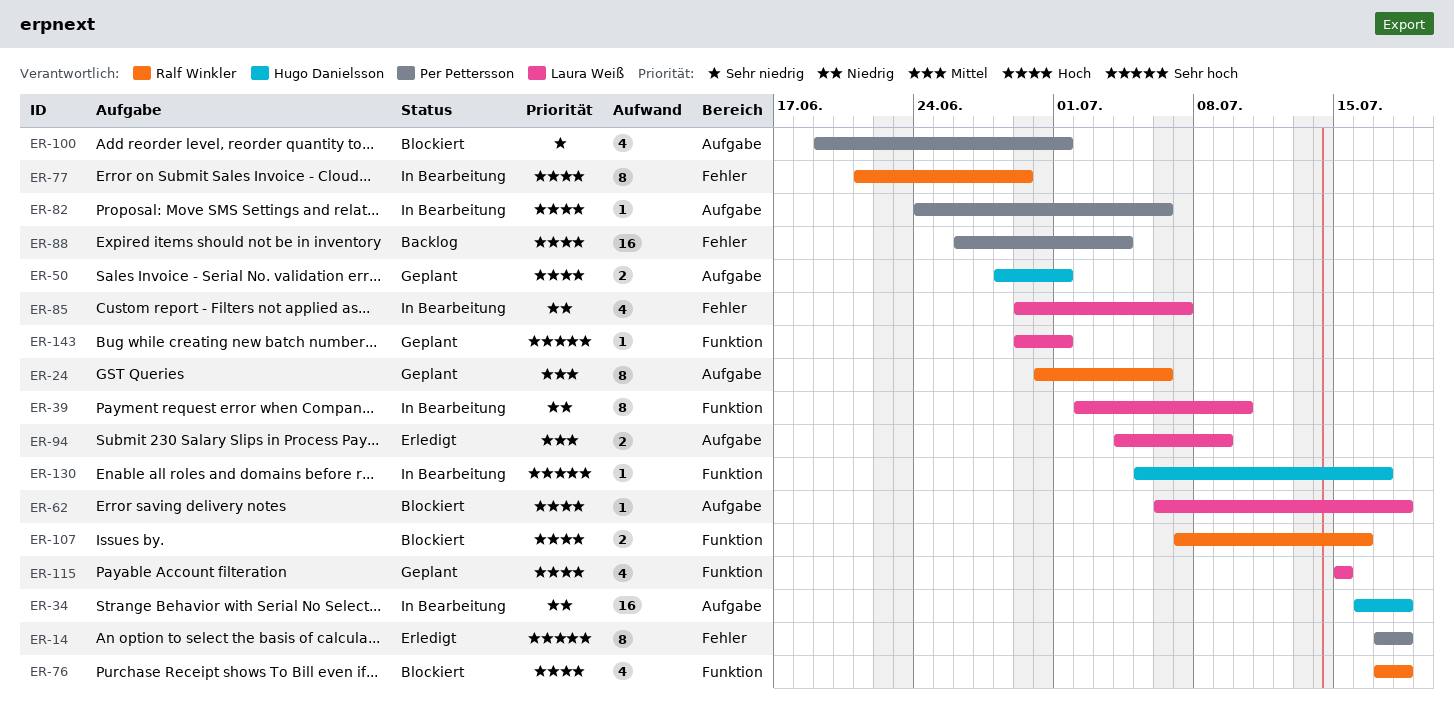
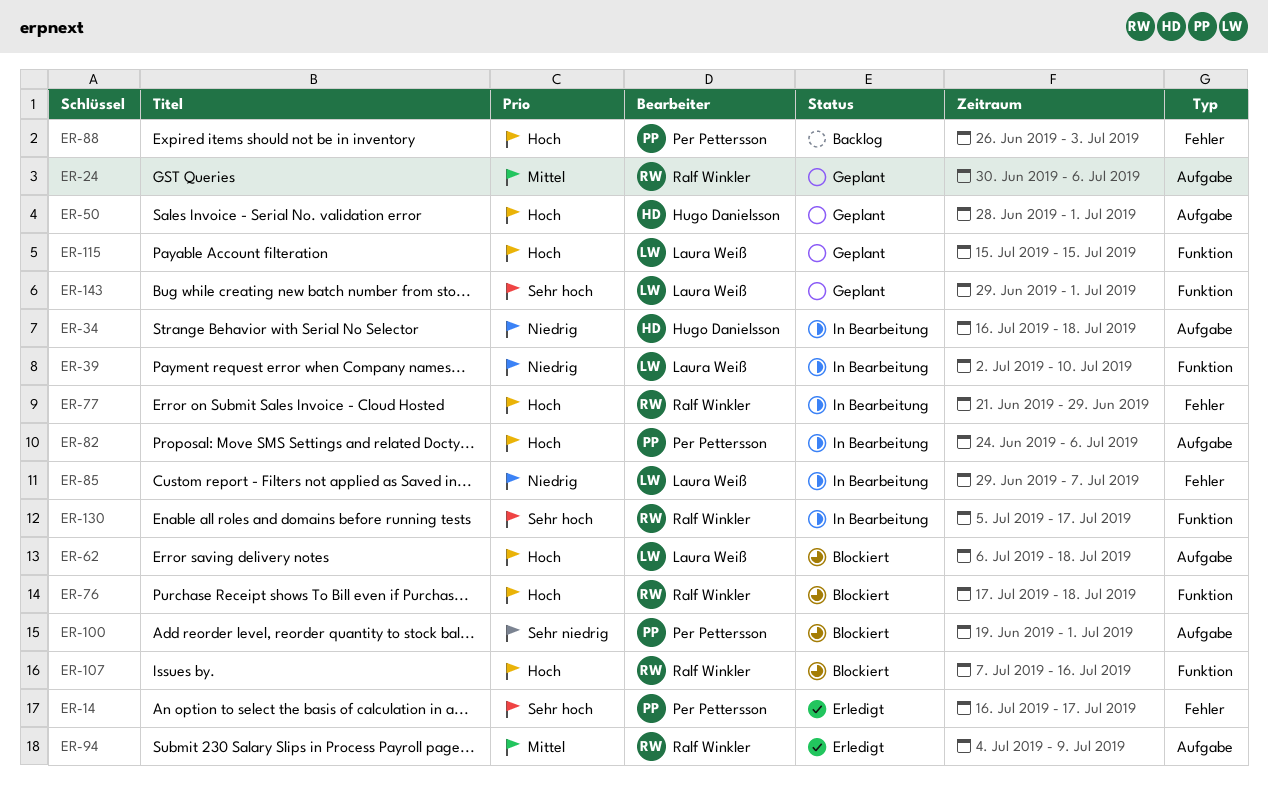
ER-14, start: Jul 17 -> Jul 16
ER-14, due: Jul 18 -> Jul 17
ER-88, due: Jul 4 -> Jul 3
ER-94, owner: Laura Weiß -> Ralf Winkler
ER-130, owner: Hugo Danielsson -> Ralf Winkler

